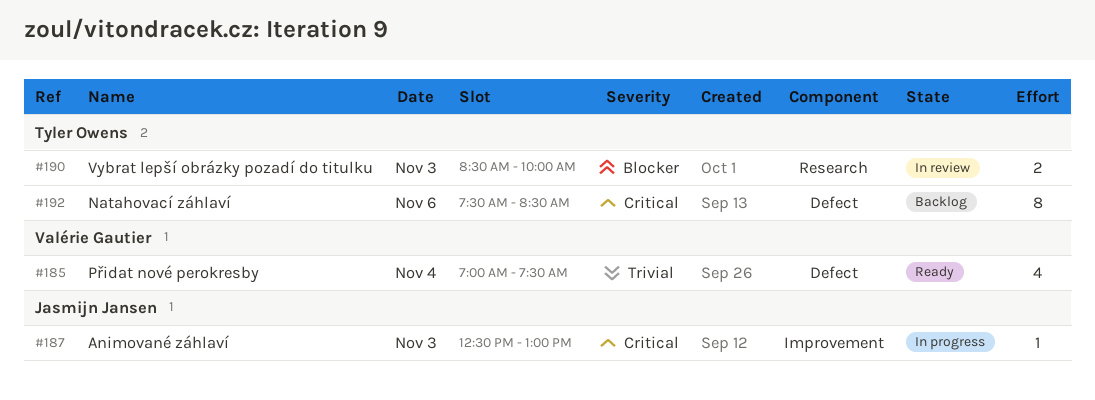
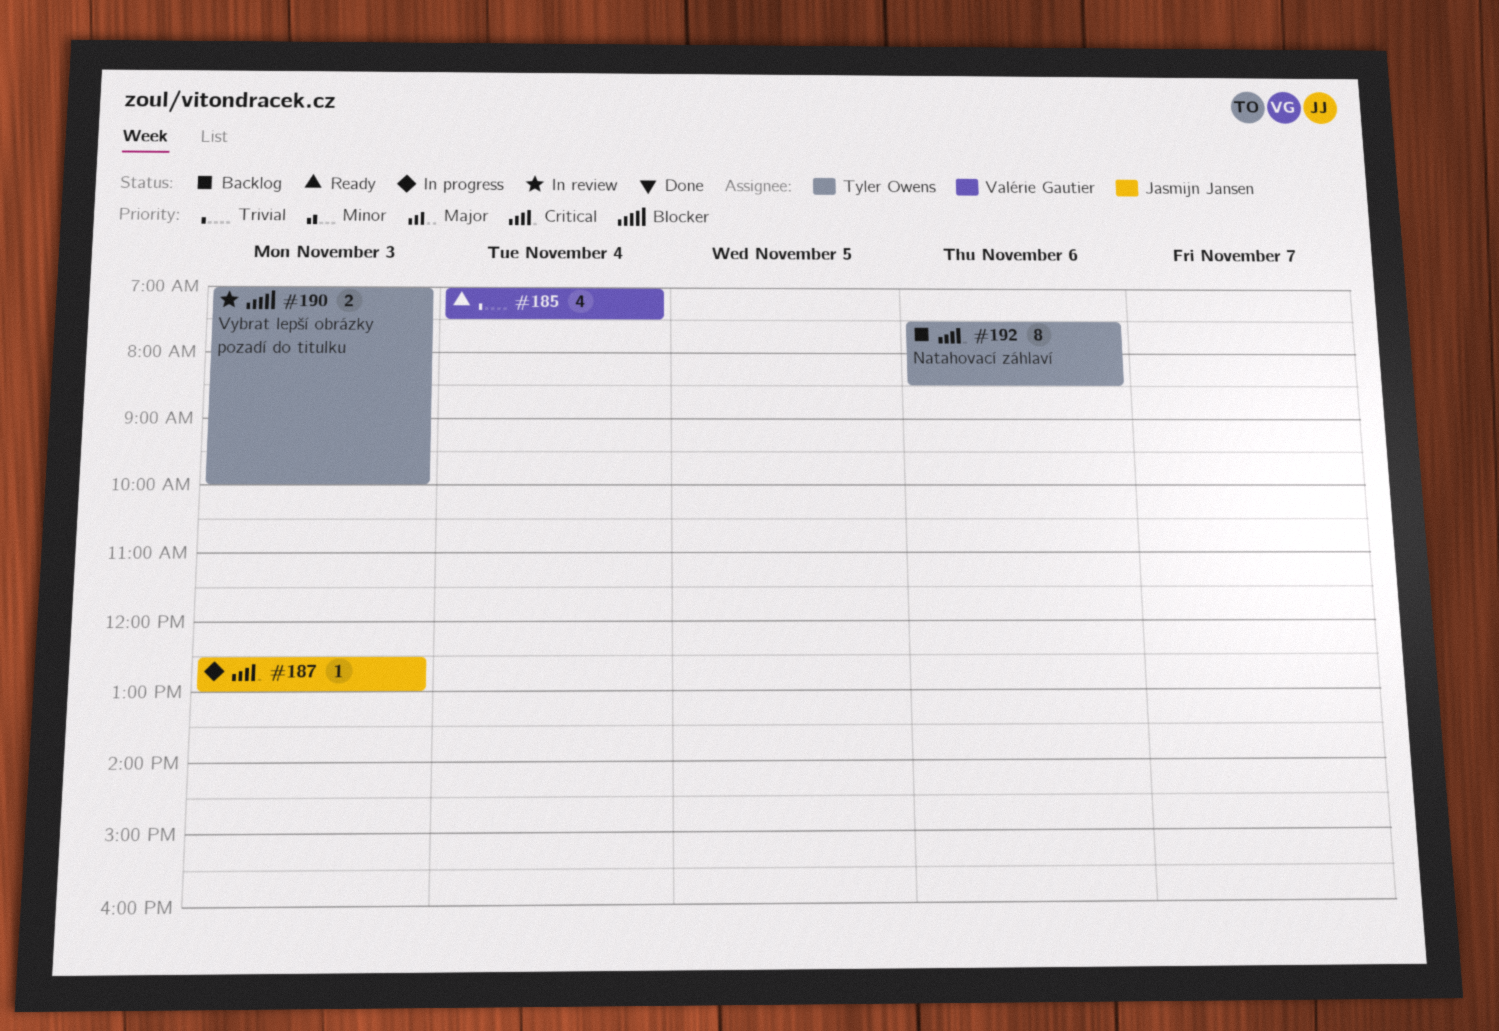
#190, begins: 08:30 -> 07:00

